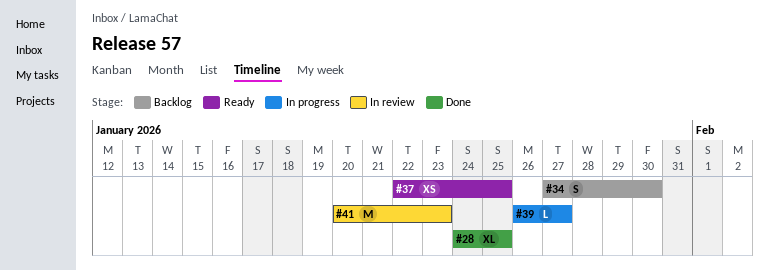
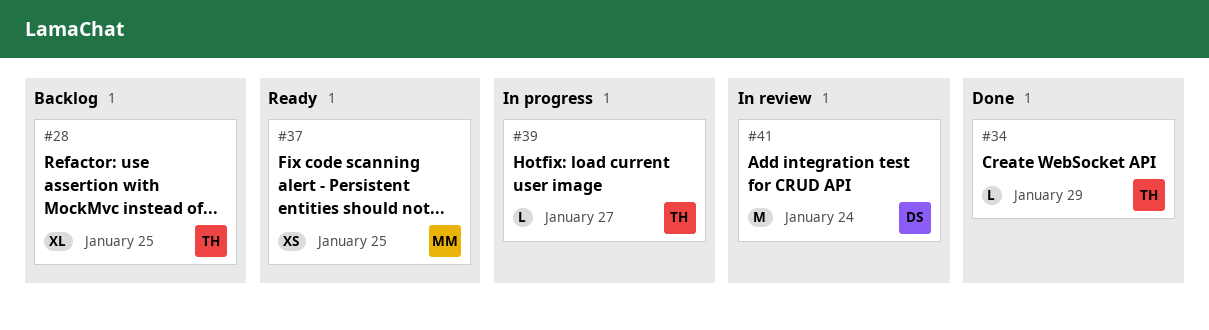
#28, status: Done -> Backlog
#34, status: Backlog -> Done
#34, estimate: S -> L
#34, due: Jan 30 -> Jan 29
#41, due: Jan 23 -> Jan 24

